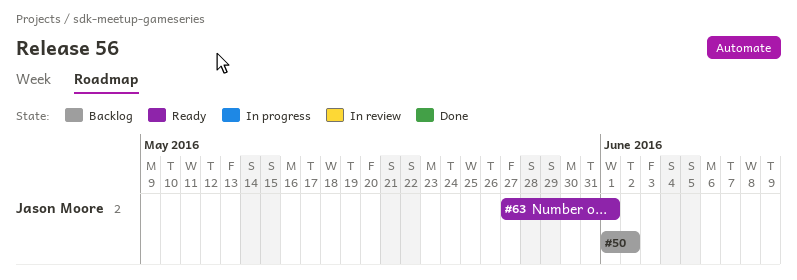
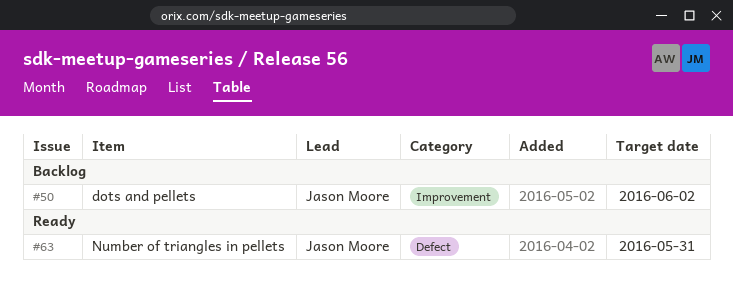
#63, due: Jun 1 -> May 31

